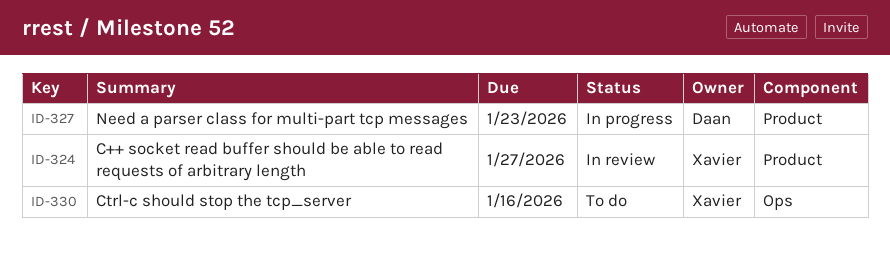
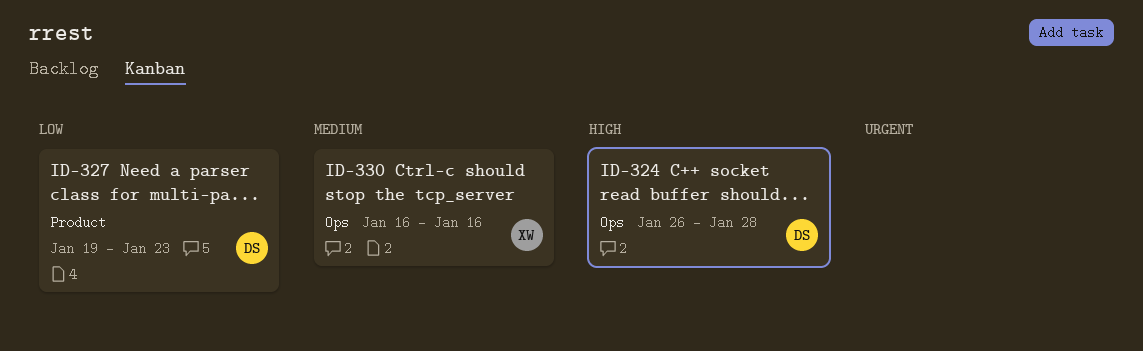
ID-324, owner: Xavier -> Daan
ID-324, label: Product -> Ops
ID-324, due: Jan 27 -> Jan 28

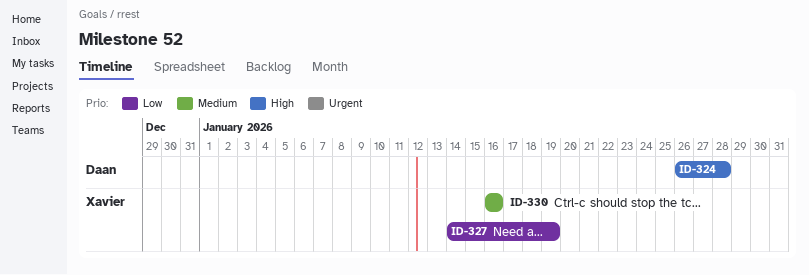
ID-327, owner: Daan -> Xavier
ID-327, start: Jan 19 -> Jan 14
ID-327, due: Jan 23 -> Jan 19

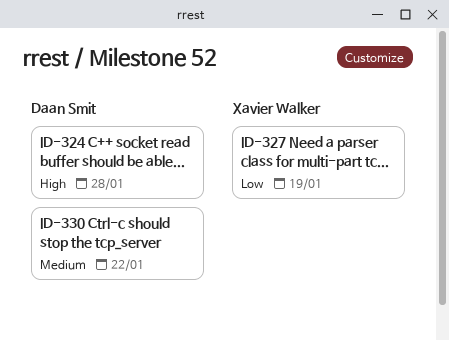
ID-330, owner: Xavier Walker -> Daan Smit
ID-330, due: Jan 16 -> Jan 22

